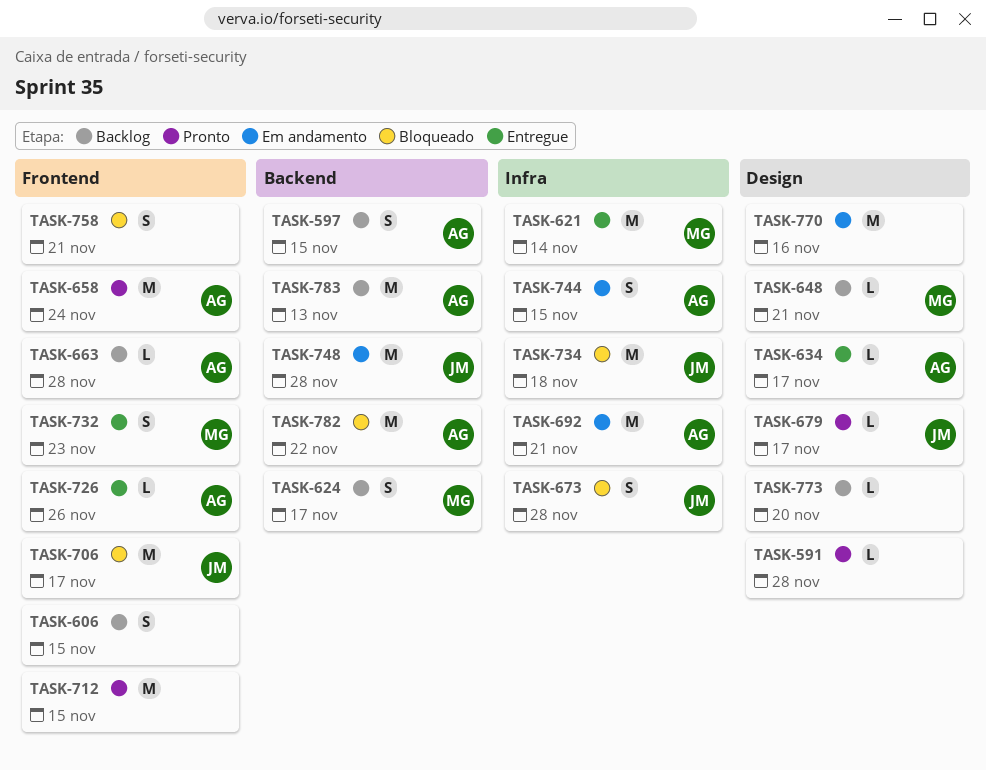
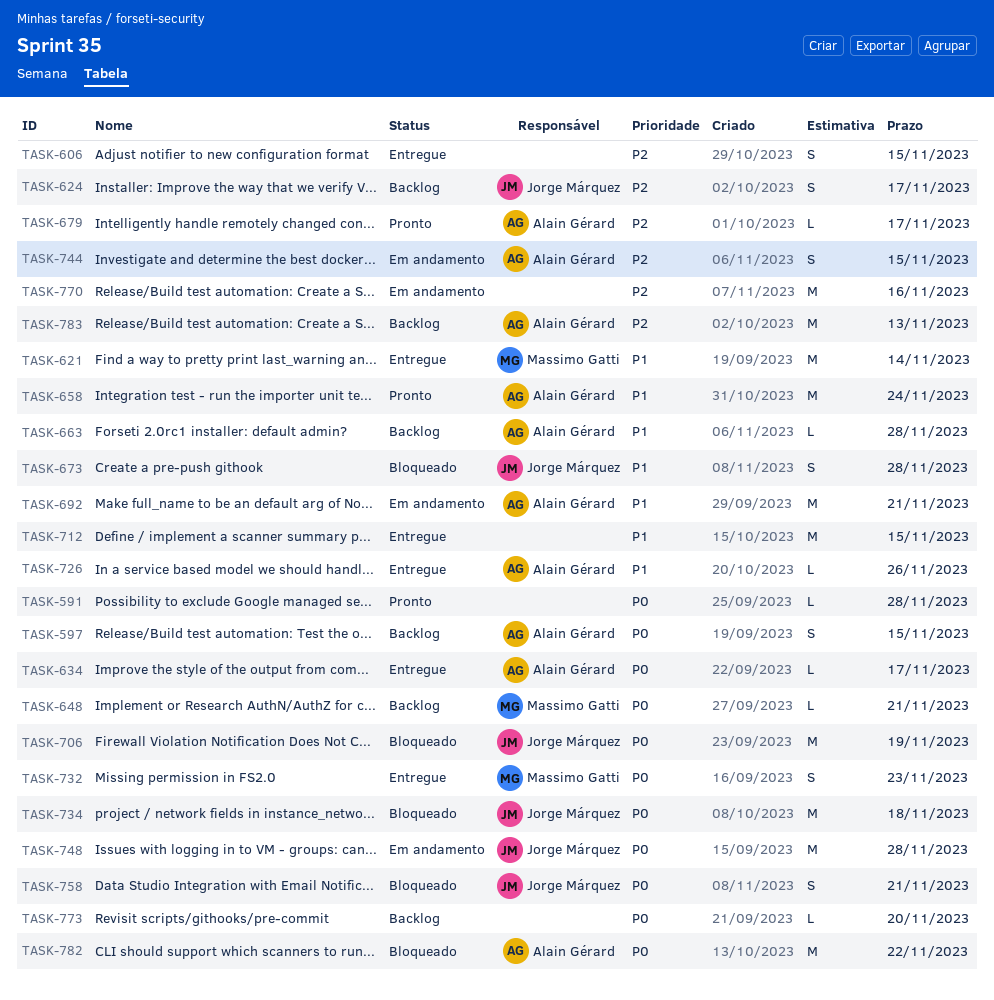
TASK-606, status: Backlog -> Entregue
TASK-624, owner: Massimo Gatti -> Jorge Márquez
TASK-679, owner: Jorge Márquez -> Alain Gérard
TASK-706, due: Nov 17 -> Nov 19
TASK-712, status: Pronto -> Entregue
TASK-758, owner: none -> Jorge Márquez

